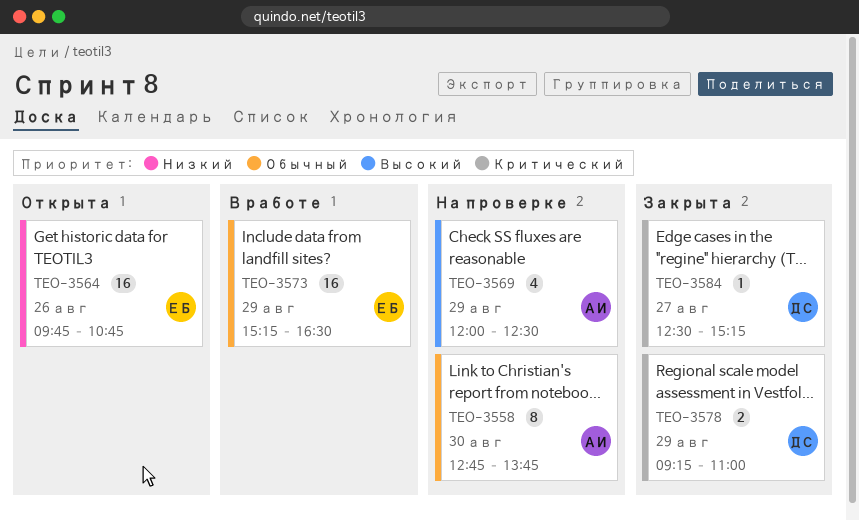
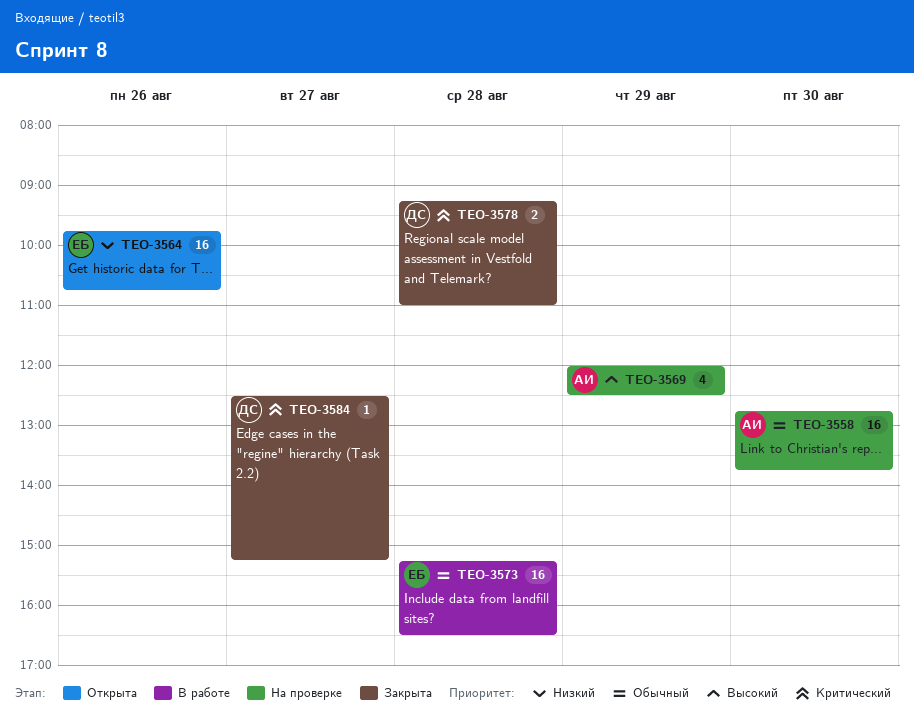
TEO-3558, estimate: 8 -> 16
TEO-3573, day: Aug 29 -> Aug 28
TEO-3578, day: Aug 29 -> Aug 28

